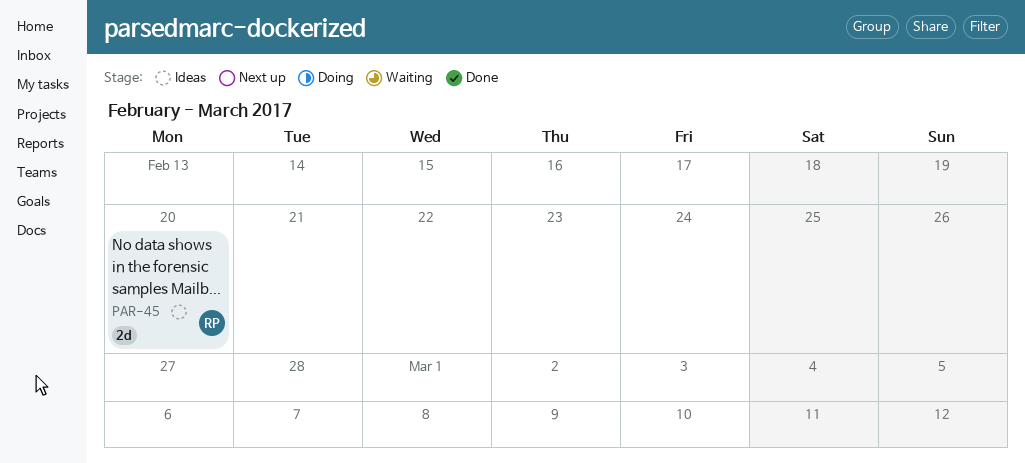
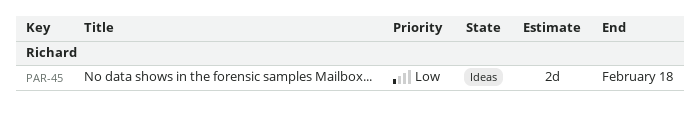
PAR-45, due: Feb 20 -> Feb 18

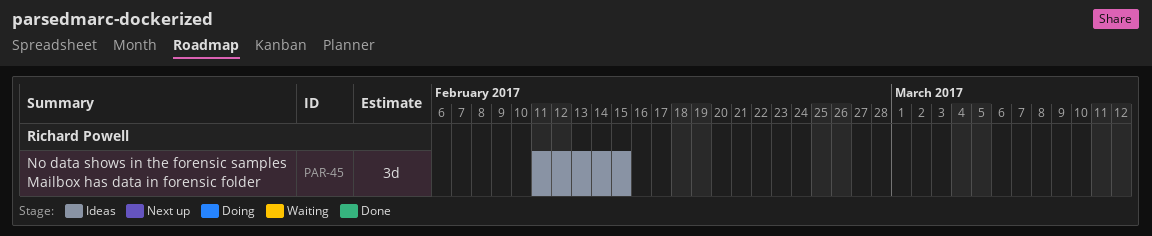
PAR-45, estimate: 2d -> 3d
PAR-45, due: Feb 18 -> Feb 15

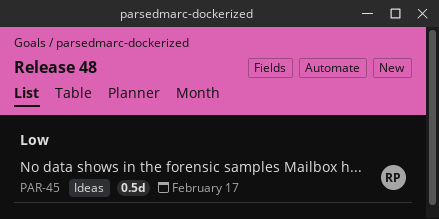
PAR-45, estimate: 3d -> 0.5d
PAR-45, due: Feb 15 -> Feb 17

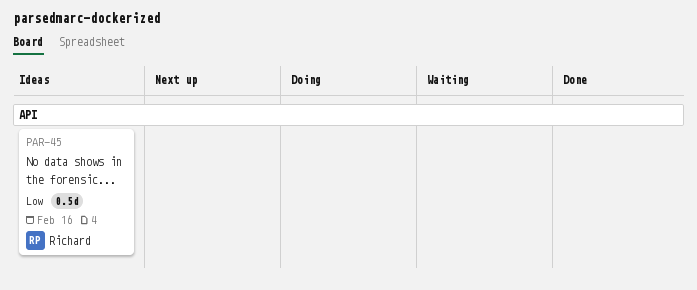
PAR-45, due: Feb 17 -> Feb 16

